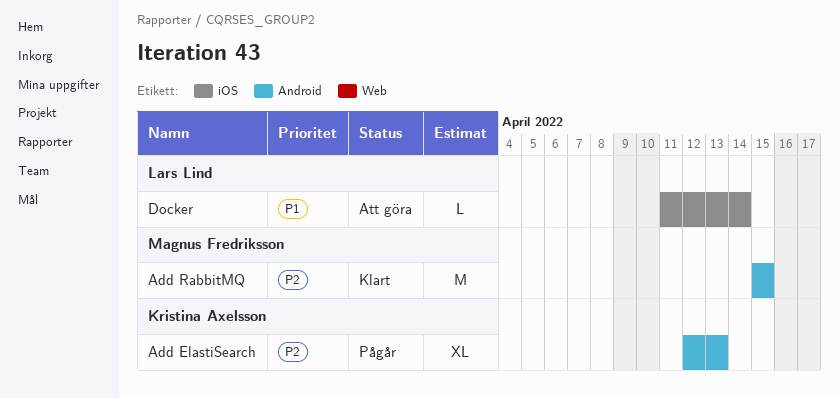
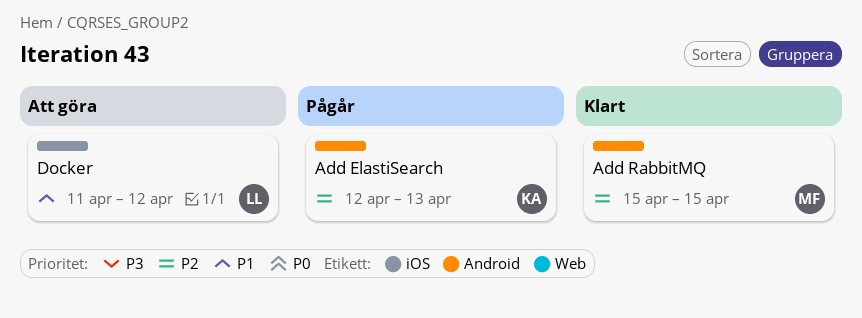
Docker, due: Apr 14 -> Apr 12

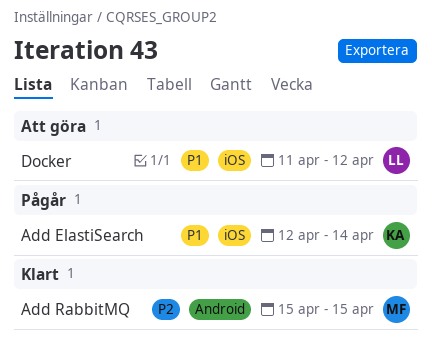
Add ElastiSearch, priority: P2 -> P1
Add ElastiSearch, label: Android -> iOS
Add ElastiSearch, due: Apr 13 -> Apr 14

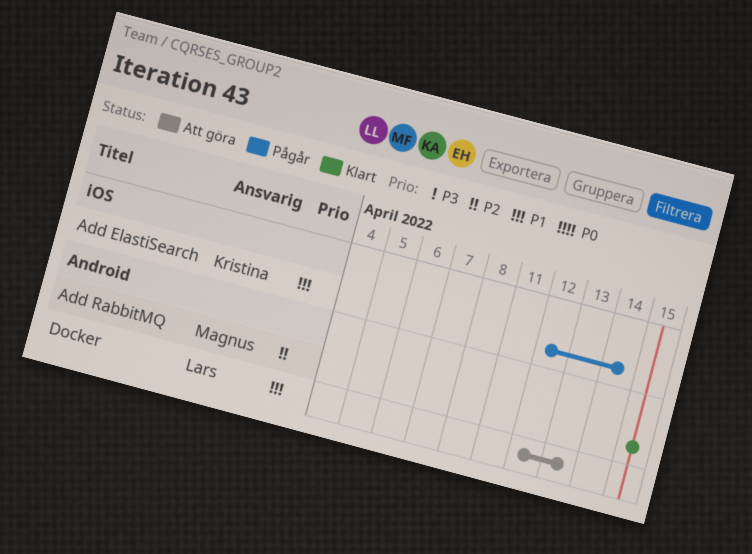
Docker, label: iOS -> Android
Docker, start: Apr 11 -> Apr 12
Docker, due: Apr 12 -> Apr 13

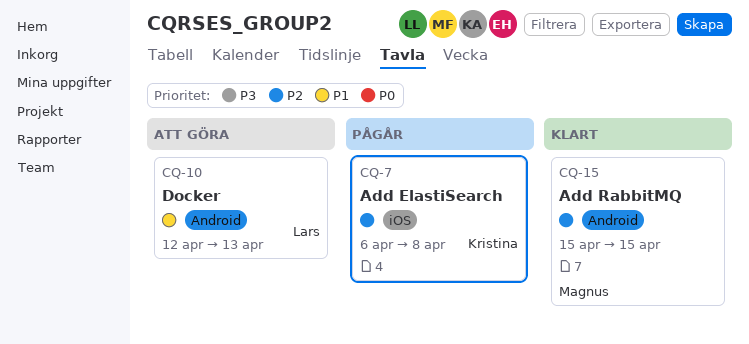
Add ElastiSearch, priority: P1 -> P2
Add ElastiSearch, start: Apr 12 -> Apr 6
Add ElastiSearch, due: Apr 14 -> Apr 8

